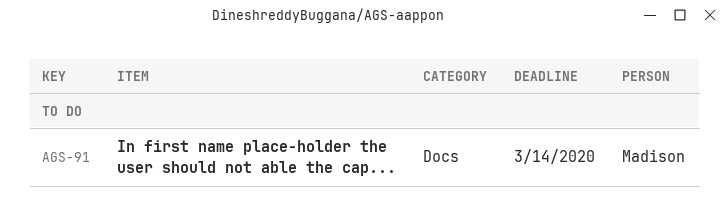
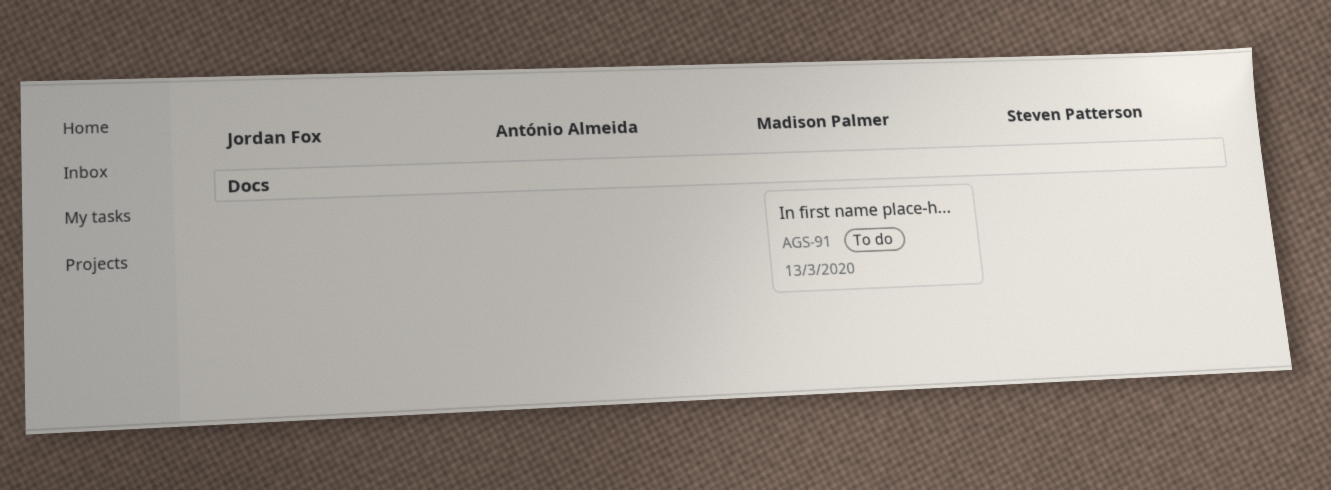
AGS-91, due: Mar 14 -> Mar 13

